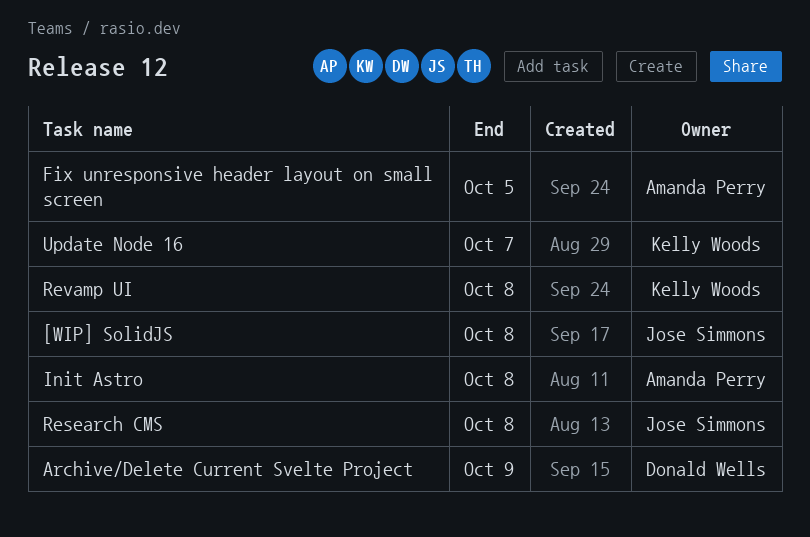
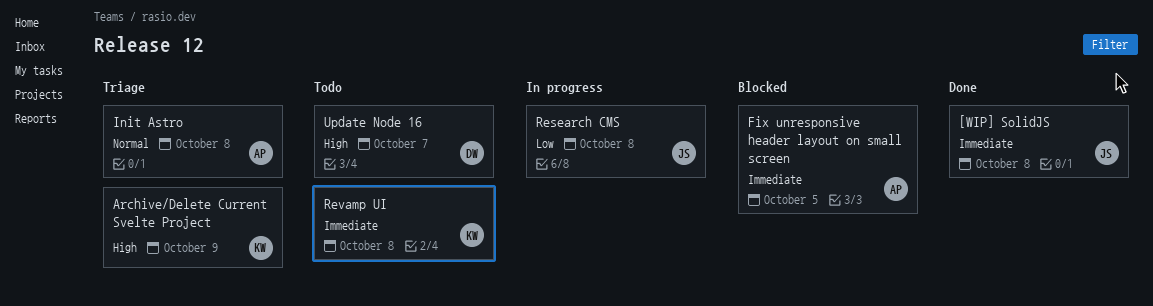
Archive/Delete Current Svelte Project, owner: Donald Wells -> Kelly Woods
Update Node 16, owner: Kelly Woods -> Donald Wells

